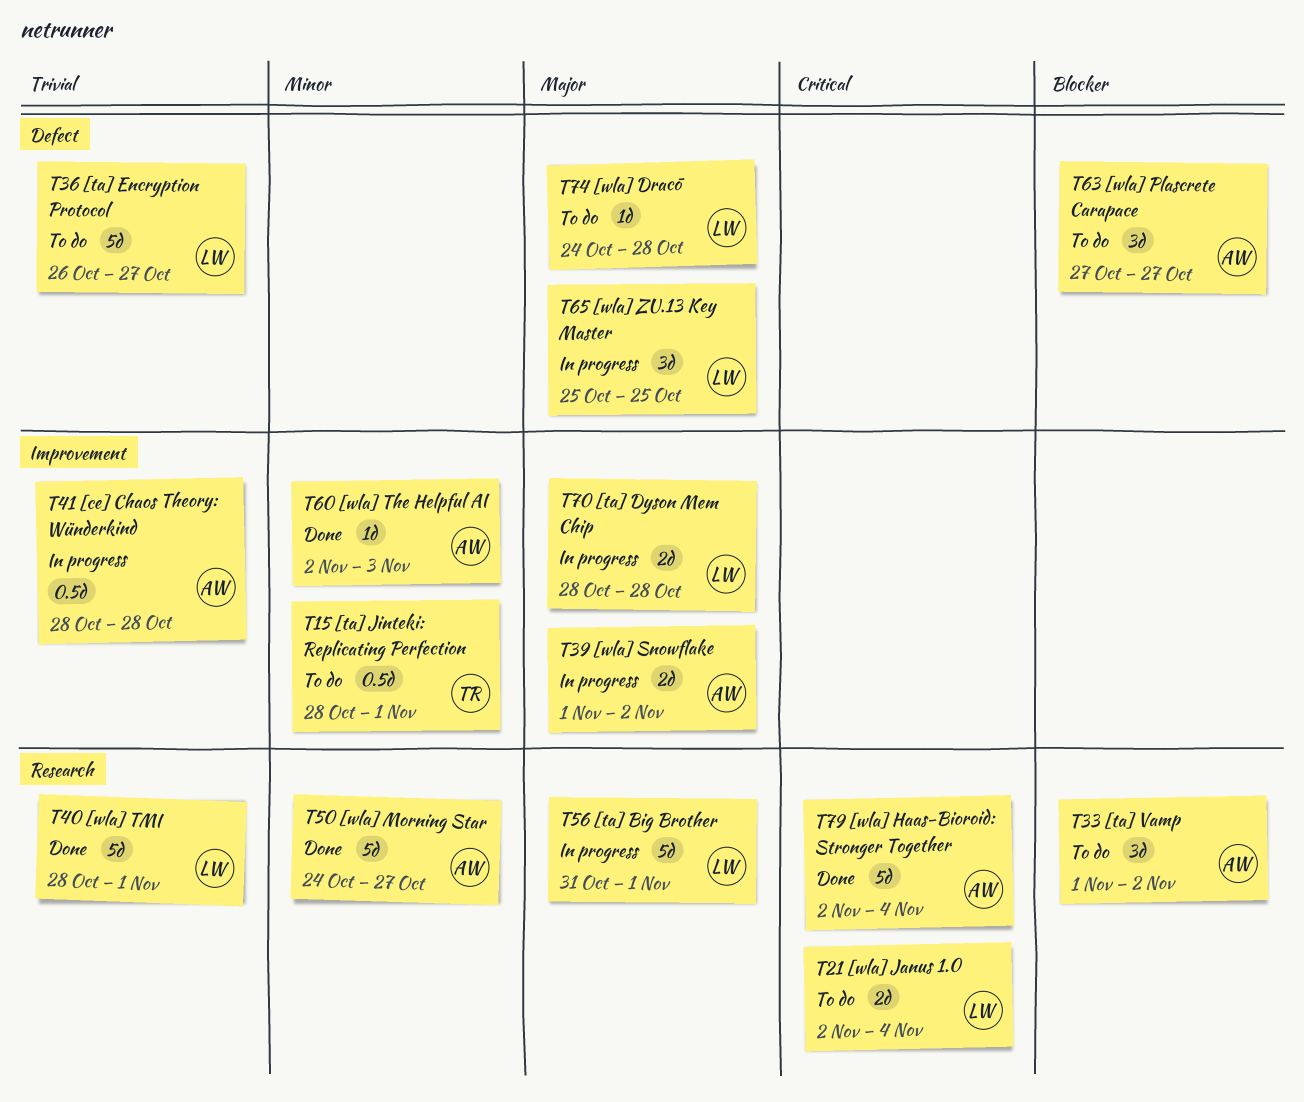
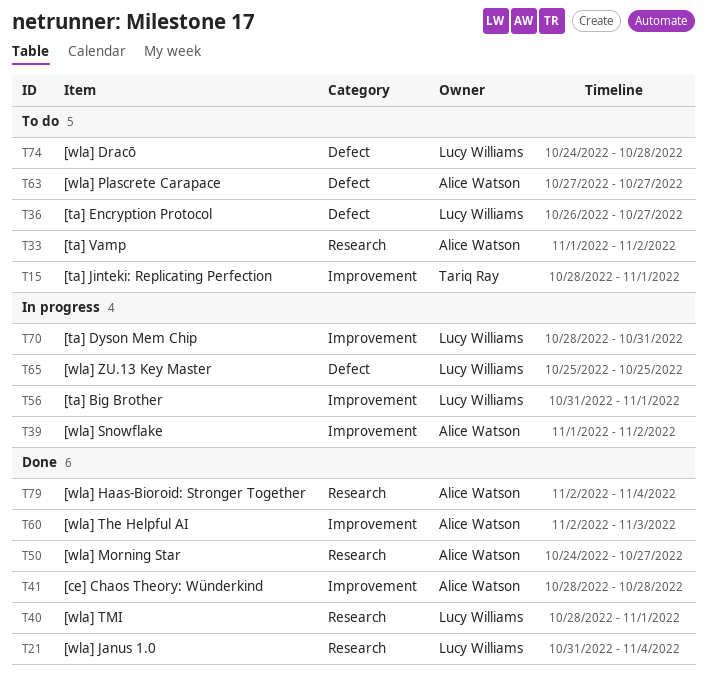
T21, status: To do -> Done
T21, start: Nov 2 -> Oct 31
T41, status: In progress -> Done
T56, label: Research -> Improvement
T70, due: Oct 28 -> Oct 31

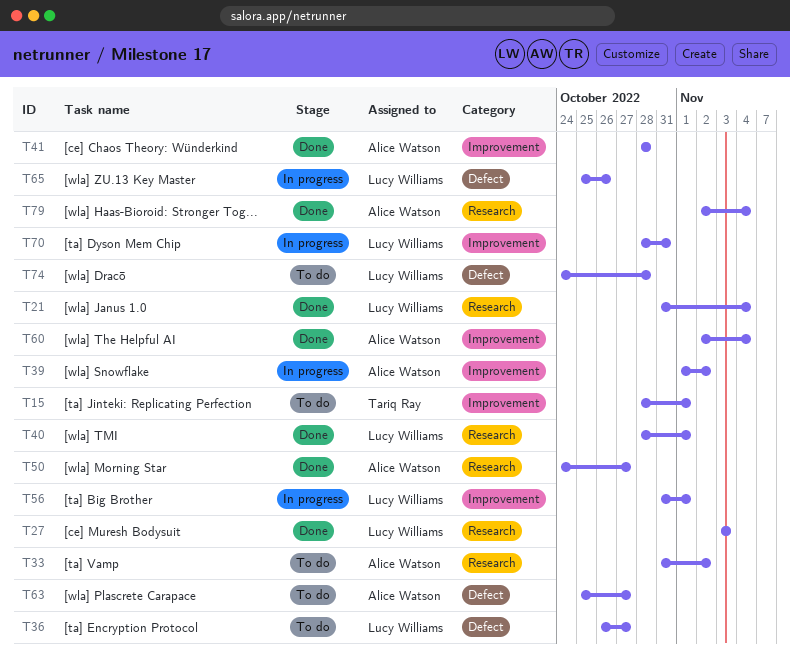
T27: none -> present
T33, start: Nov 1 -> Oct 31
T60, due: Nov 3 -> Nov 4
T63, start: Oct 27 -> Oct 25
T65, due: Oct 25 -> Oct 26

